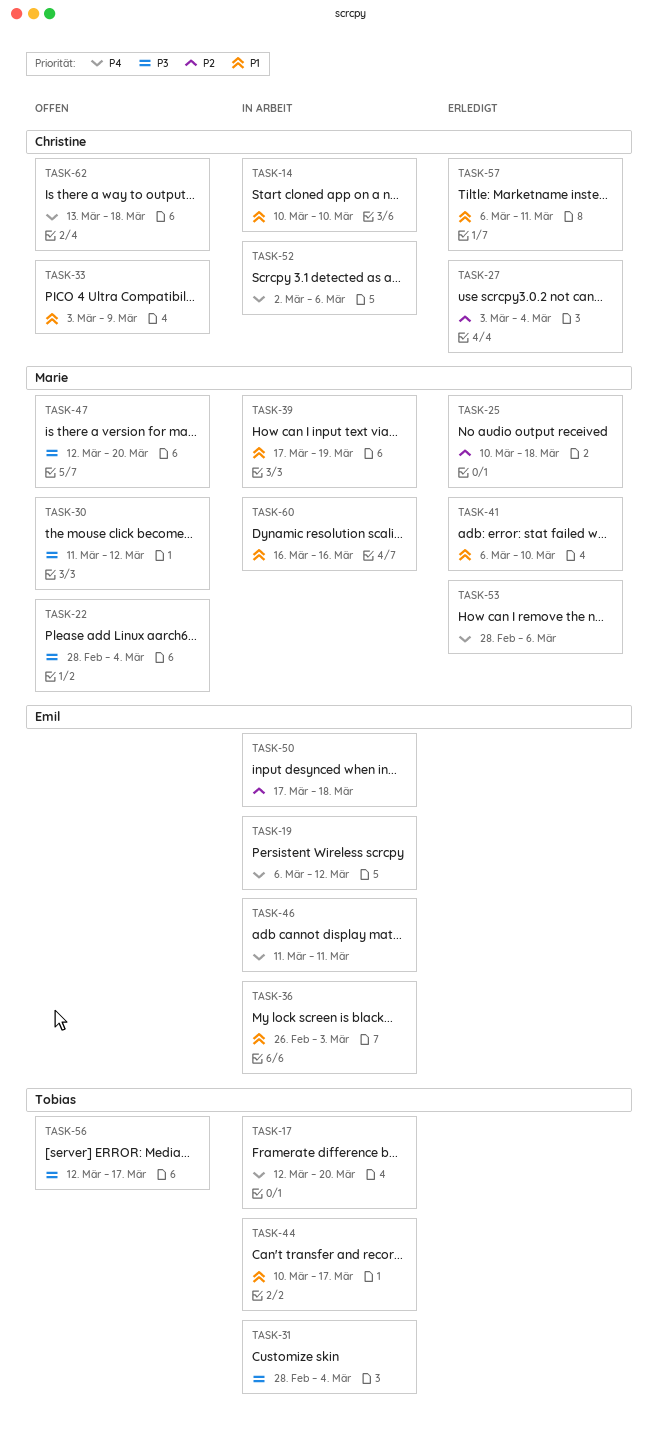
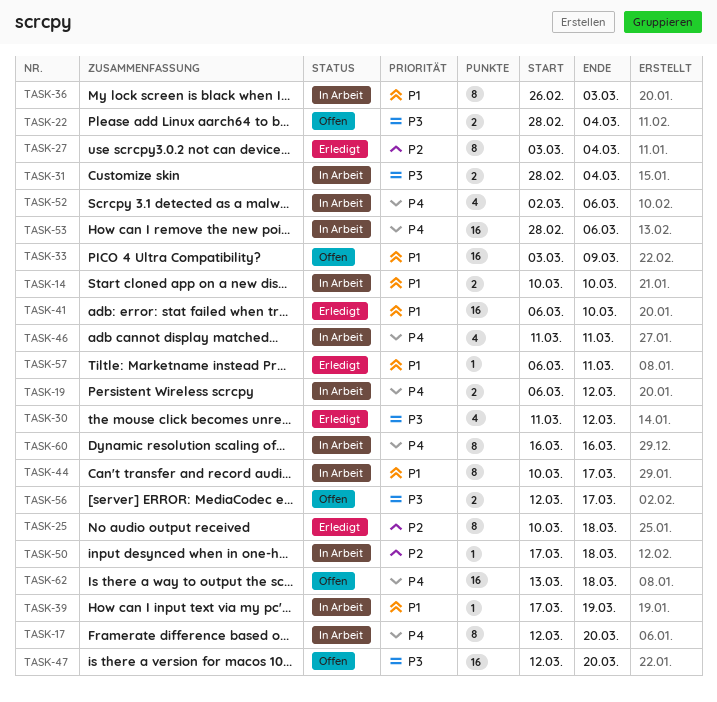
TASK-30, status: Offen -> Erledigt
TASK-53, status: Erledigt -> In Arbeit
TASK-60, priority: P1 -> P4

